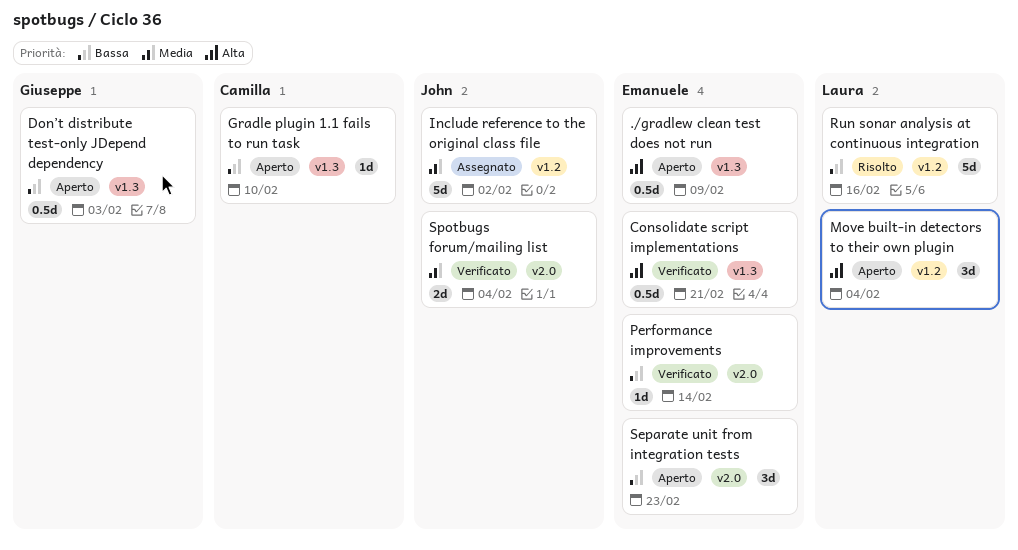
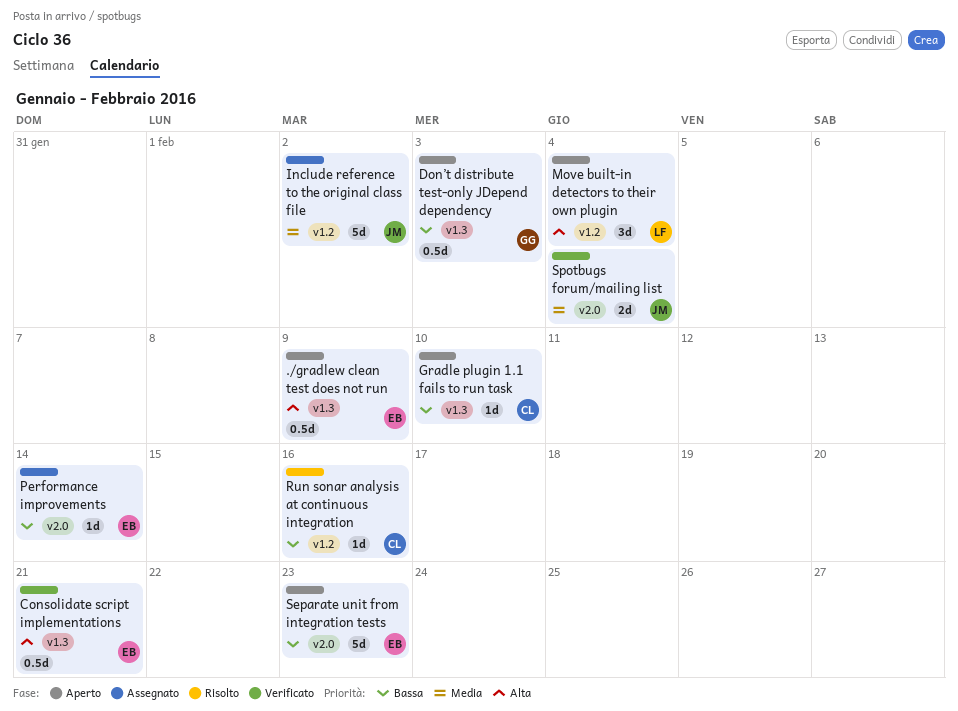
Performance improvements, status: Verificato -> Assegnato
Run sonar analysis at continuous integration, owner: Laura -> Camilla
Run sonar analysis at continuous integration, estimate: 5d -> 1d
Separate unit from integration tests, estimate: 3d -> 5d

